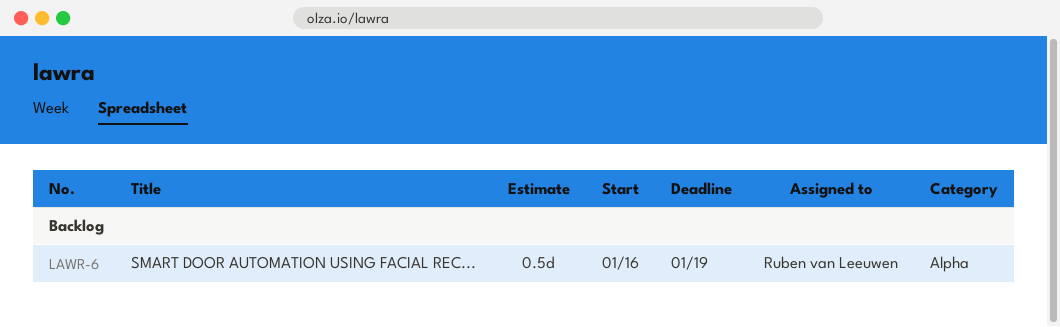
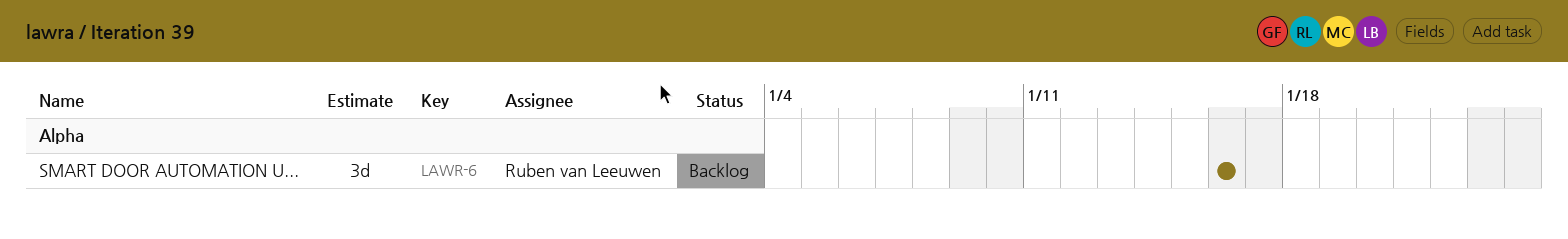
LAWR-6, estimate: 0.5d -> 3d
LAWR-6, due: Jan 19 -> Jan 16

